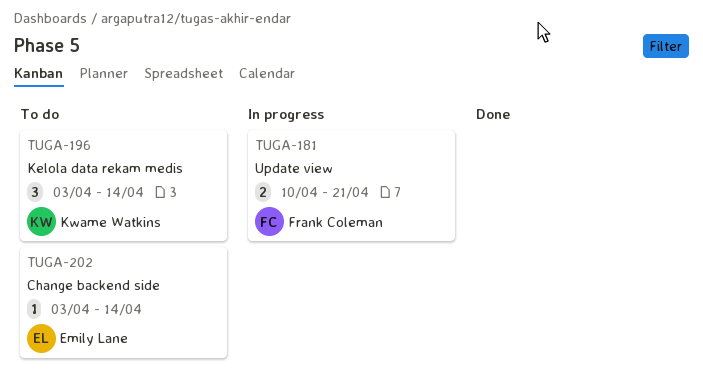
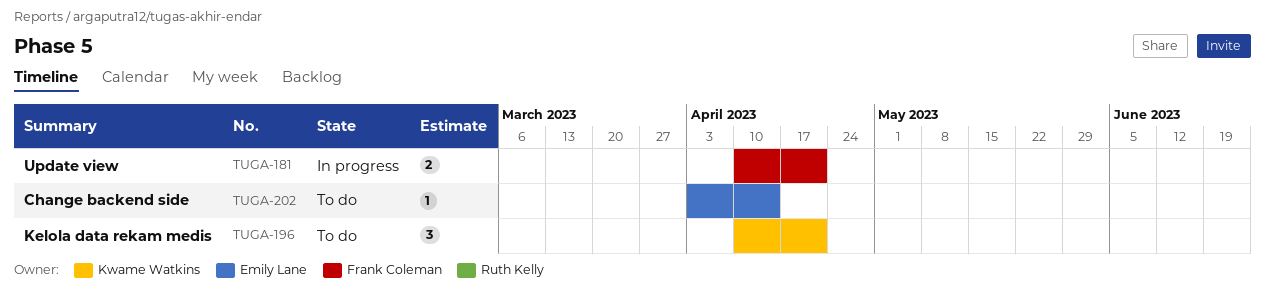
TUGA-196, start: Apr 3 -> Apr 10
TUGA-196, due: Apr 14 -> Apr 21

